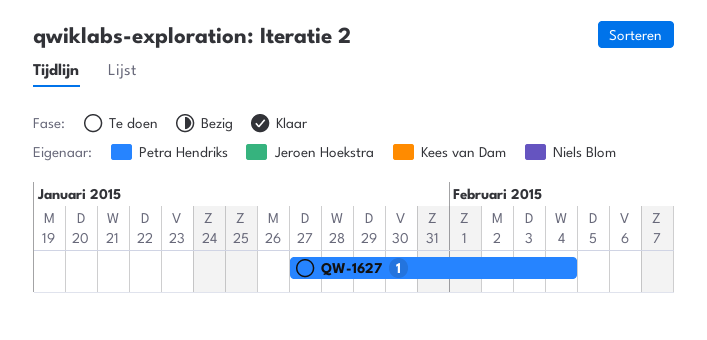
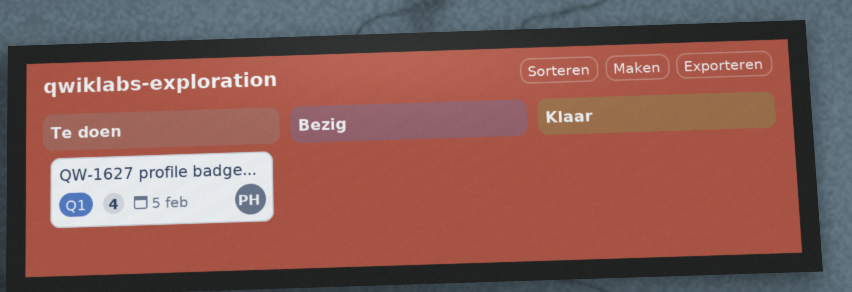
QW-1627, estimate: 1 -> 4
QW-1627, due: Feb 4 -> Feb 5

